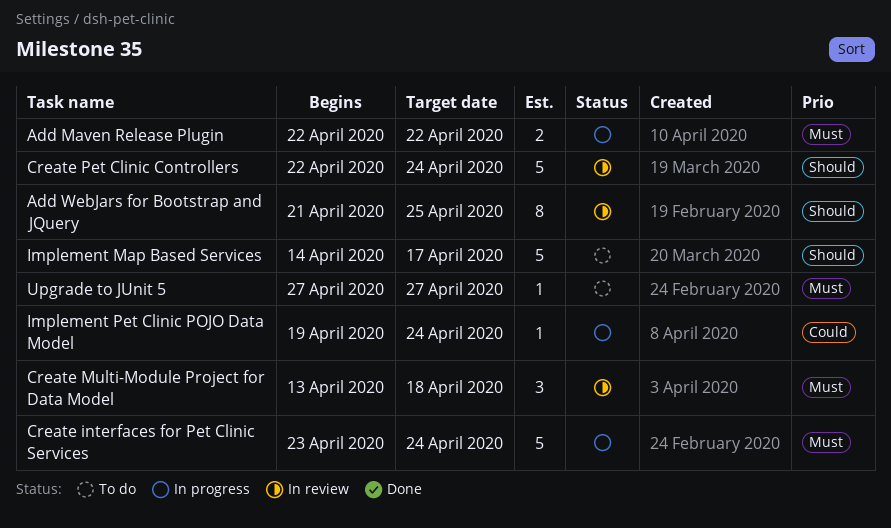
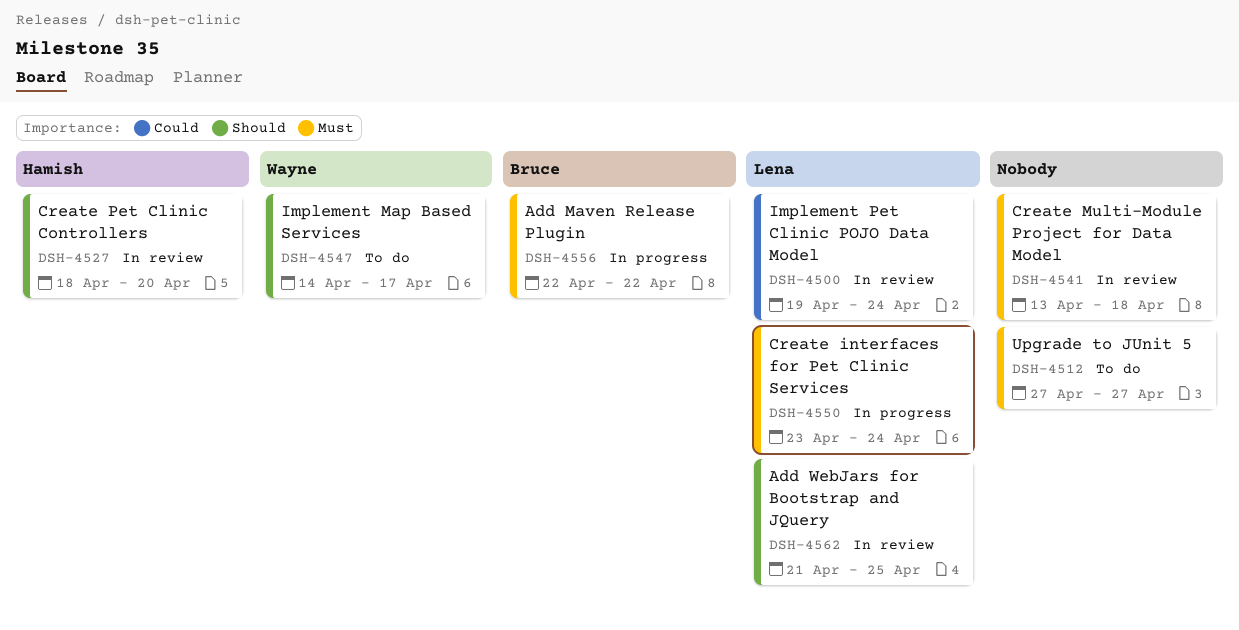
Create Pet Clinic Controllers, start: Apr 22 -> Apr 18
Create Pet Clinic Controllers, due: Apr 24 -> Apr 20
Implement Pet Clinic POJO Data Model, status: In progress -> In review

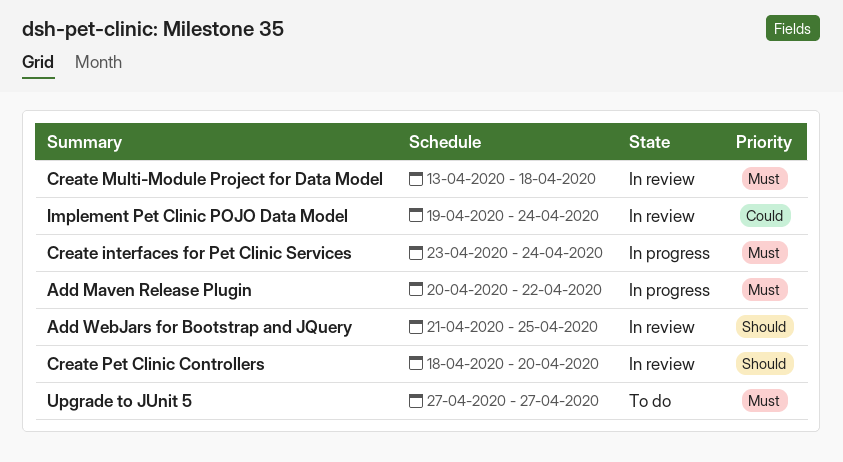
Add Maven Release Plugin, start: Apr 22 -> Apr 20
Implement Map Based Services: present -> none

